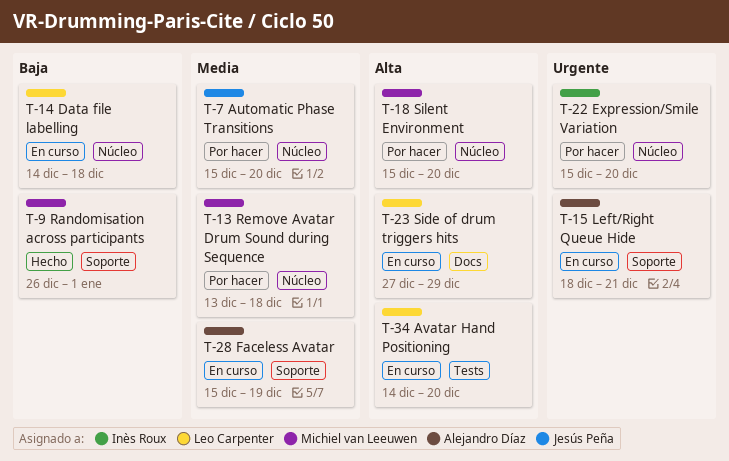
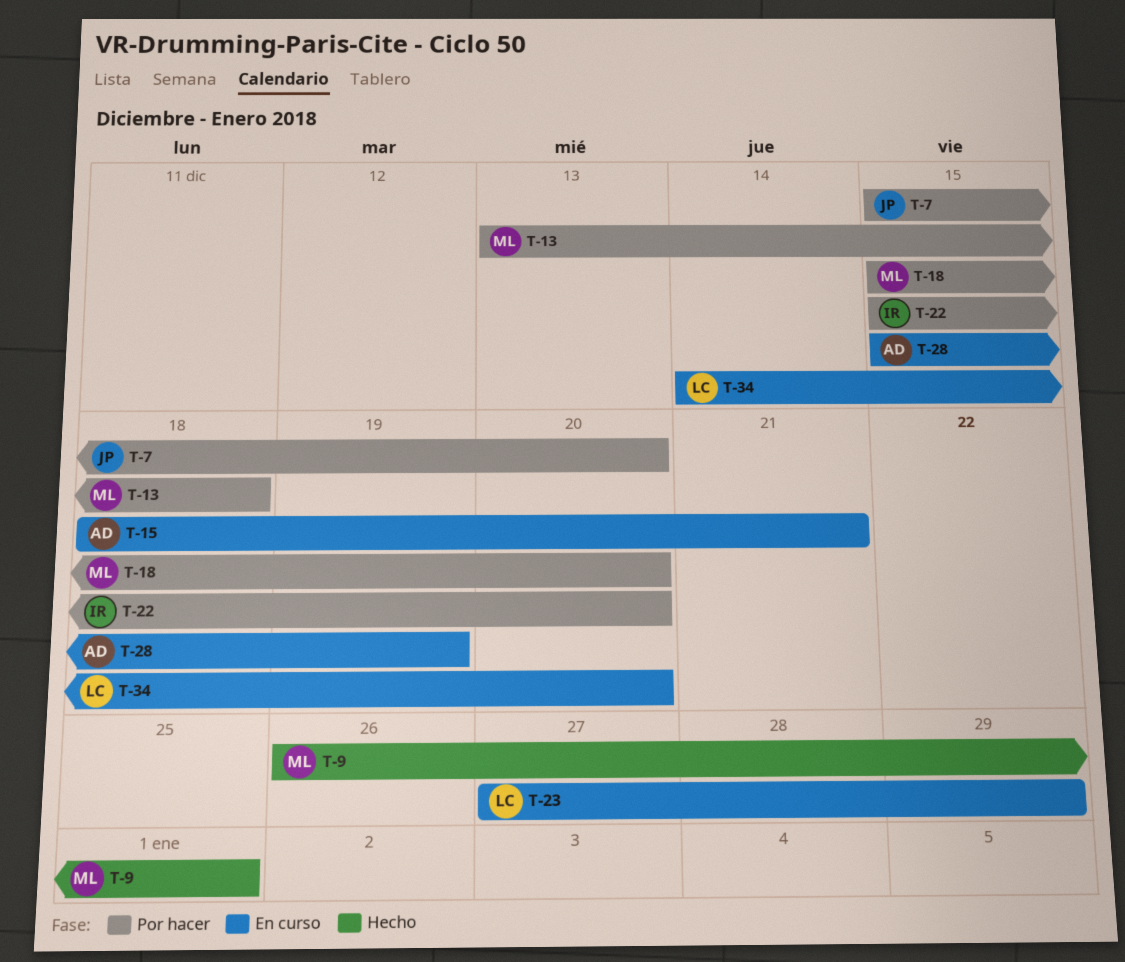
T-14: present -> none

